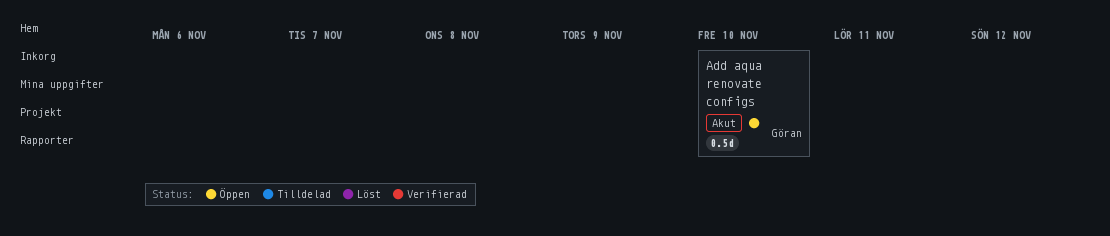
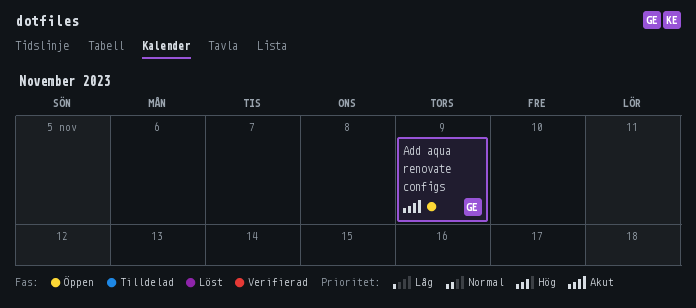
Add aqua renovate configs, due: Nov 10 -> Nov 9

